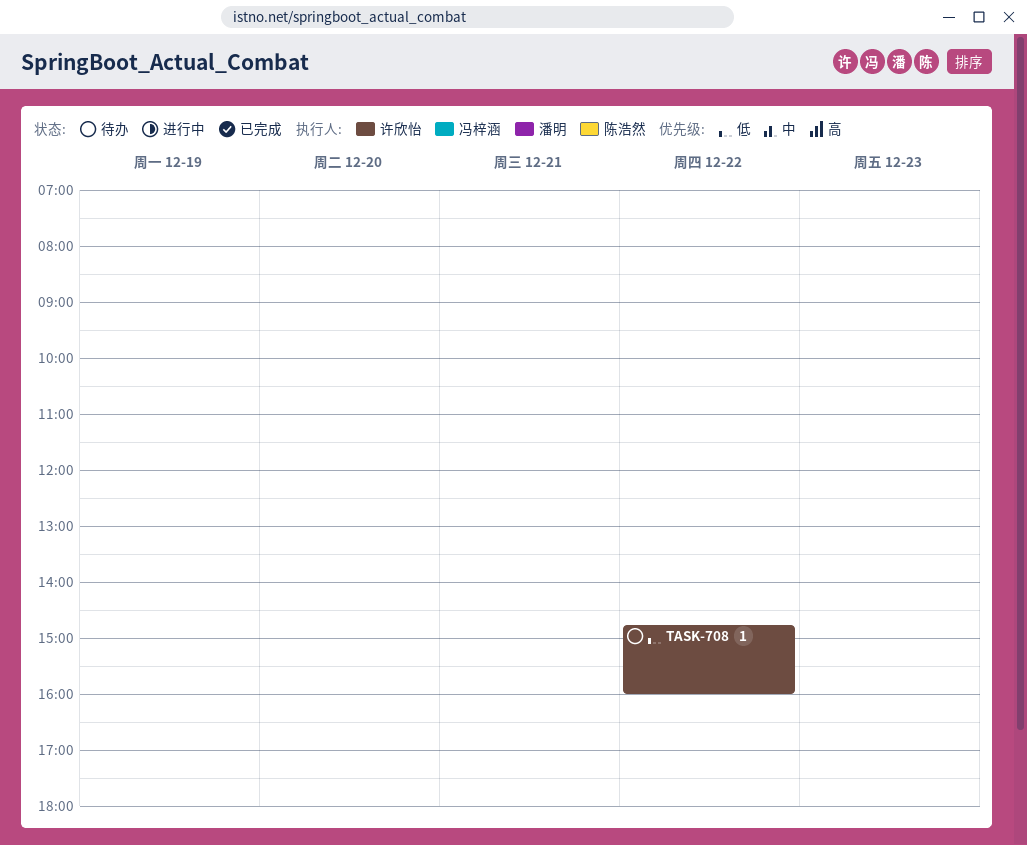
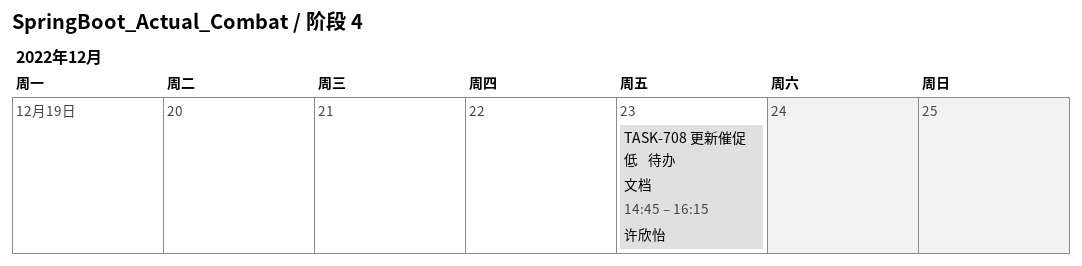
TASK-708, day: Dec 22 -> Dec 23
TASK-708, ends: 16:00 -> 16:15

